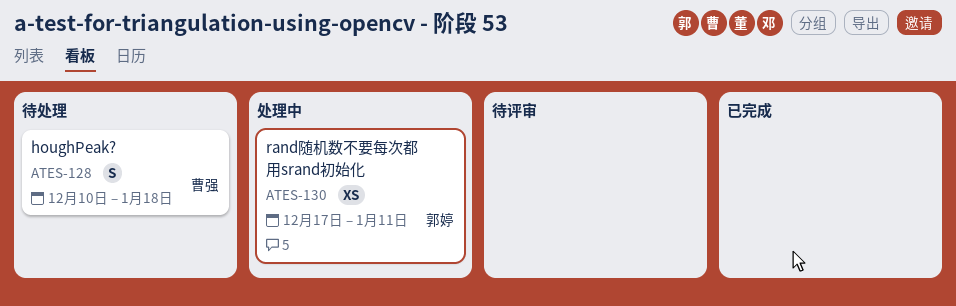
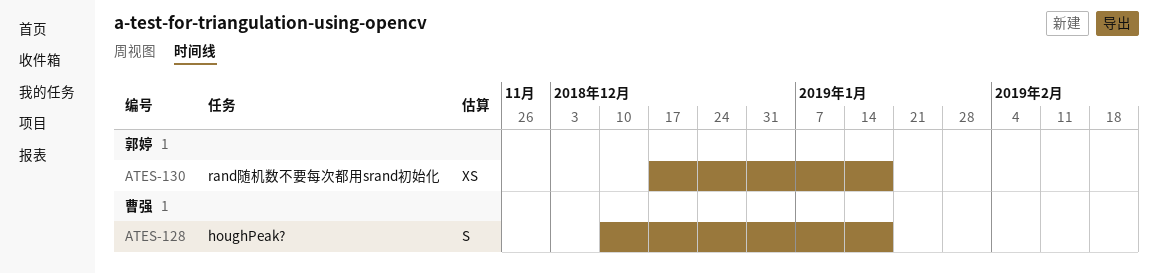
ATES-130, due: Jan 11 -> Jan 18

